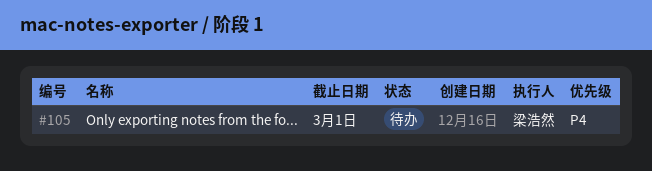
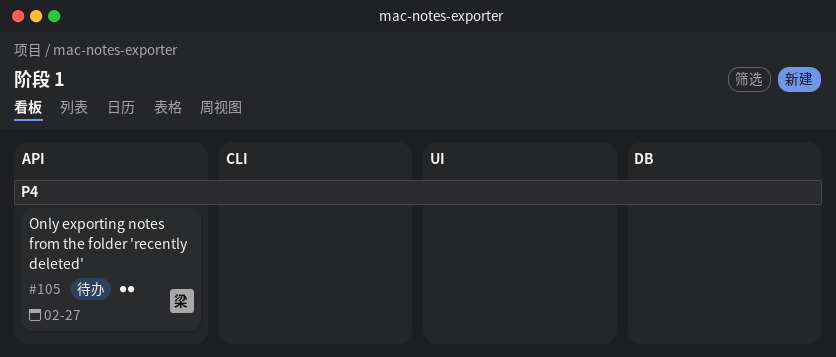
#105, due: Mar 1 -> Feb 27

